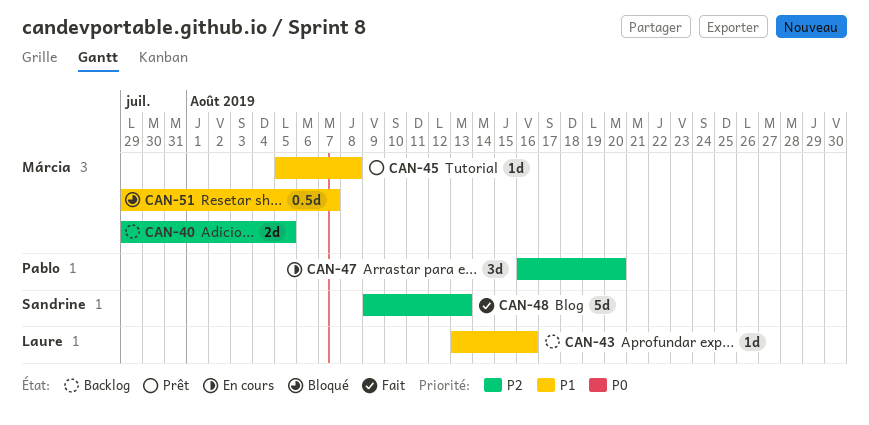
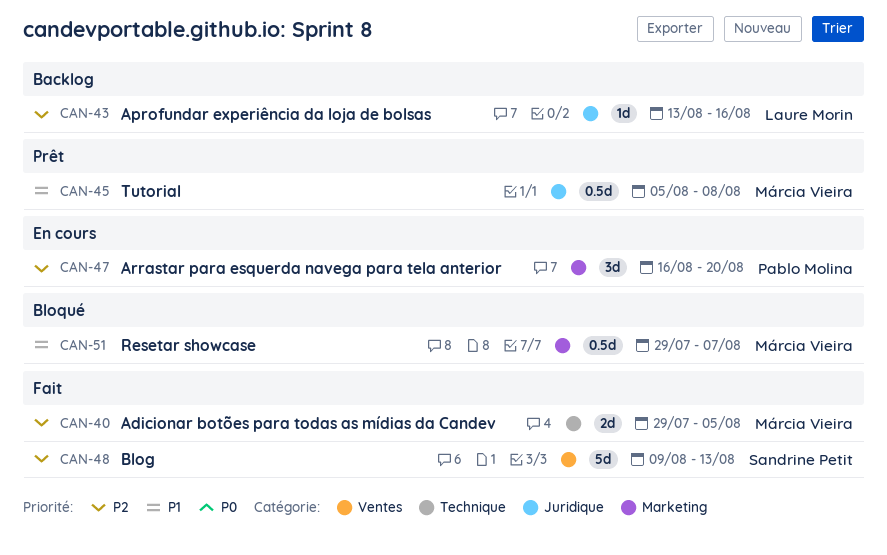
CAN-40, status: Backlog -> Fait
CAN-43, priority: P1 -> P2
CAN-45, estimate: 1d -> 0.5d

